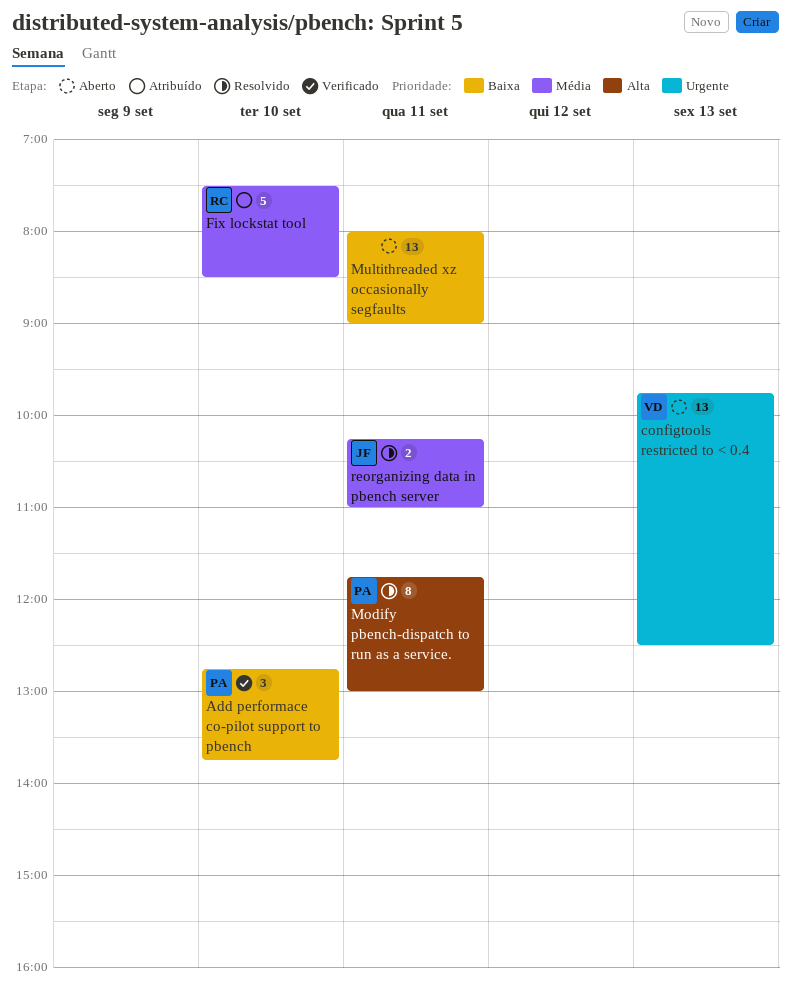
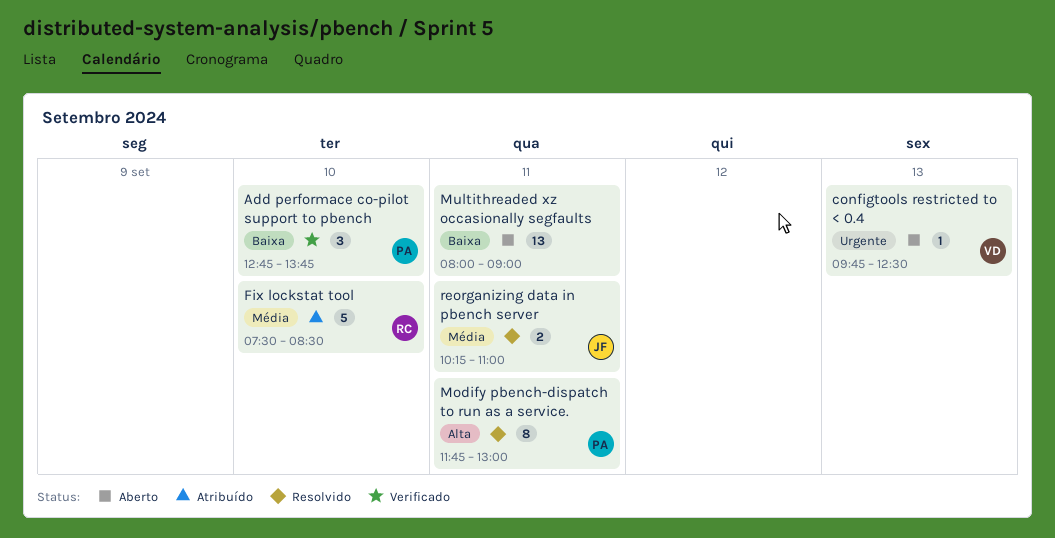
configtools restricted to < 0.4, estimate: 13 -> 1

